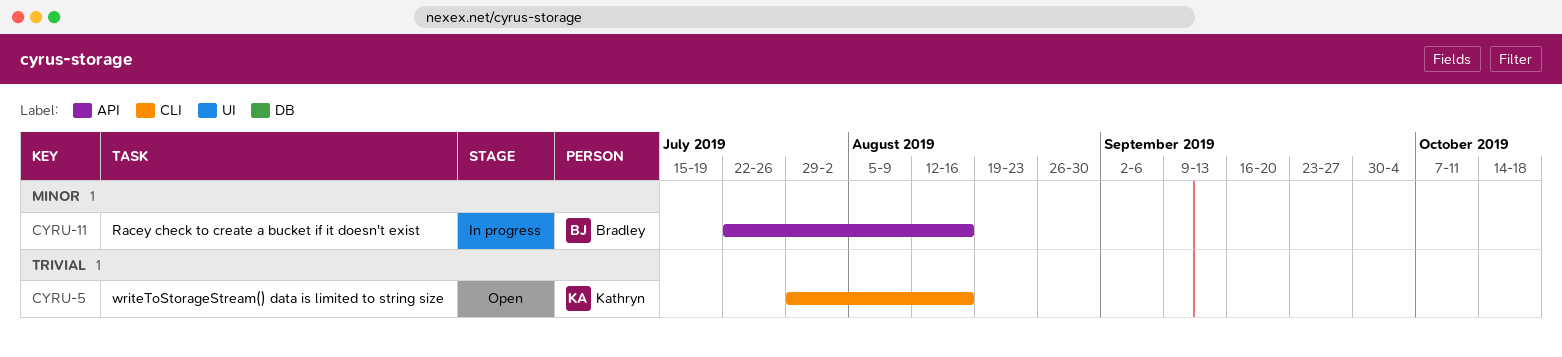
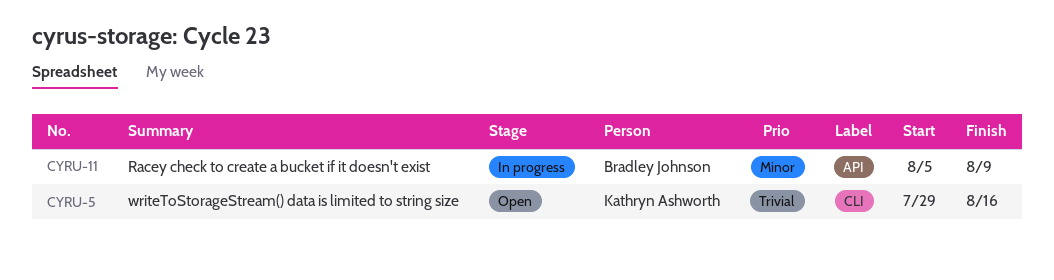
CYRU-11, start: Jul 22 -> Aug 5
CYRU-11, due: Aug 16 -> Aug 9

